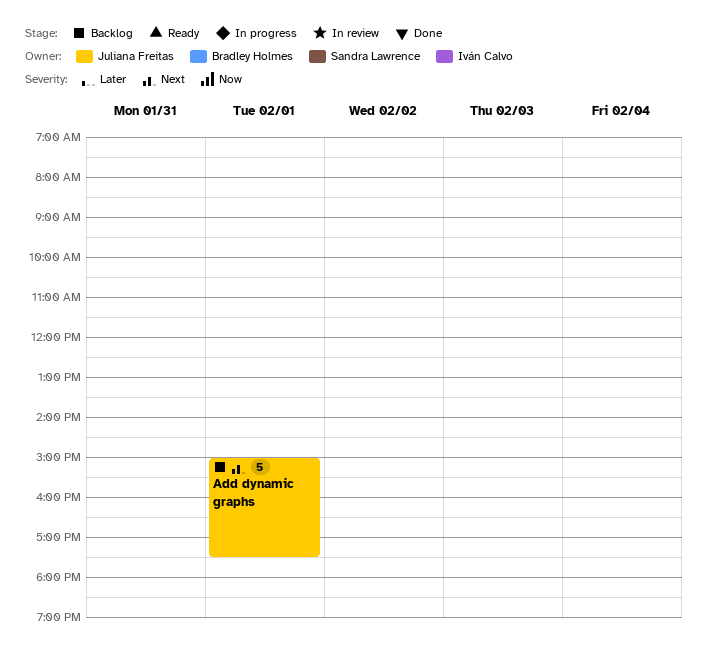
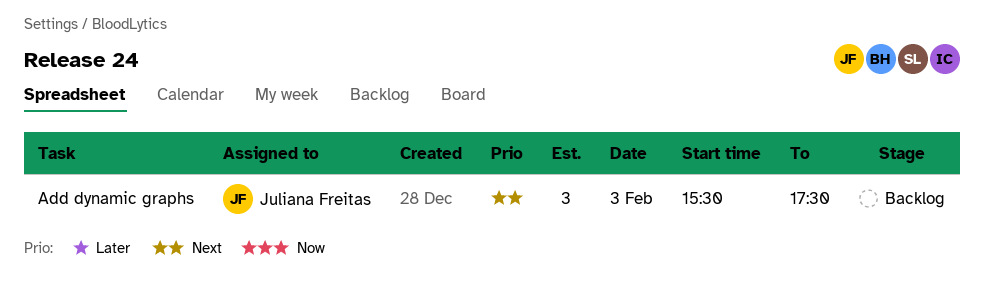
Add dynamic graphs, estimate: 5 -> 3
Add dynamic graphs, day: Feb 1 -> Feb 3
Add dynamic graphs, begins: 15:00 -> 15:30

